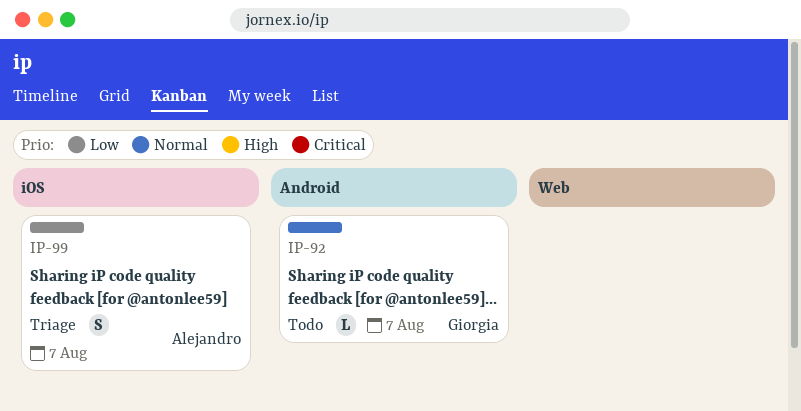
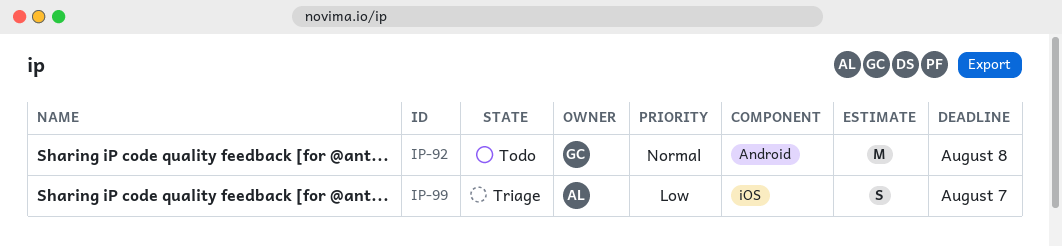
IP-92, estimate: L -> M
IP-92, due: Aug 7 -> Aug 8

